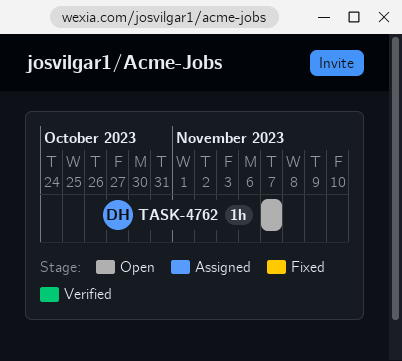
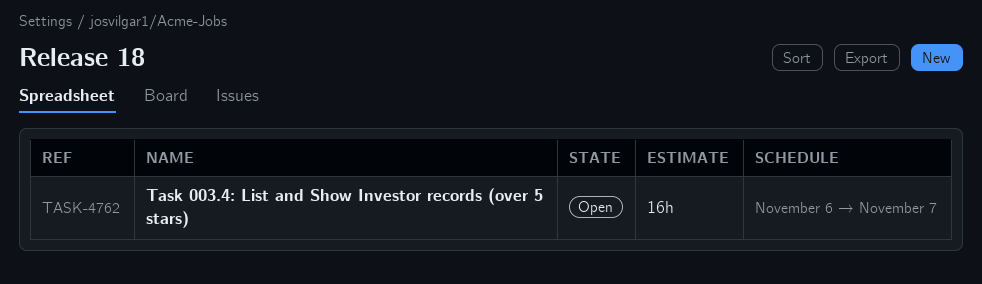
TASK-4762, estimate: 1h -> 16h
TASK-4762, start: Nov 7 -> Nov 6

